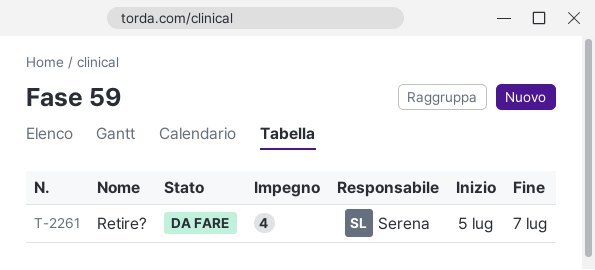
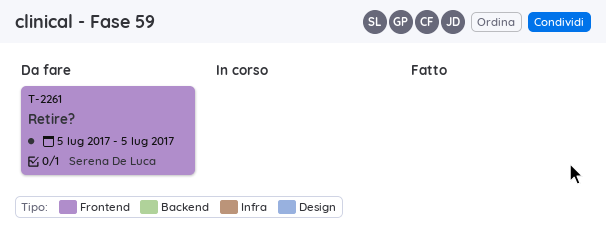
T-2261, estimate: 4 -> 1
T-2261, due: Jul 7 -> Jul 5

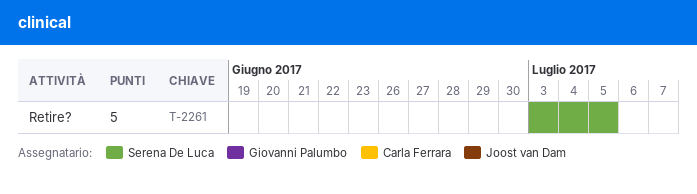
T-2261, estimate: 1 -> 5
T-2261, start: Jul 5 -> Jul 3

